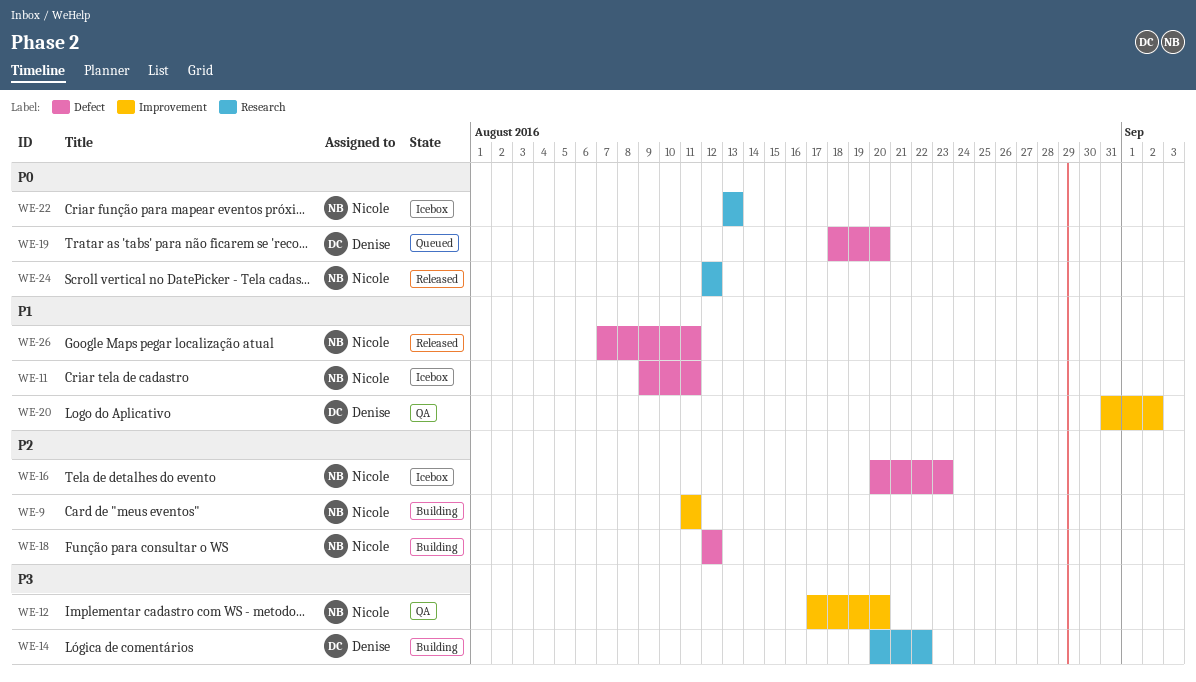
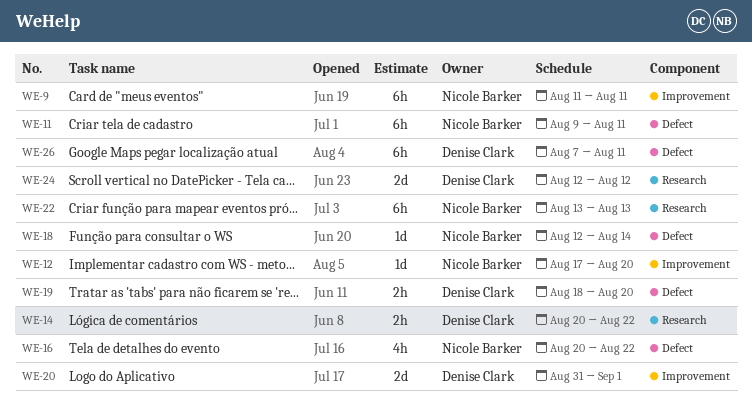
WE-16, due: Aug 23 -> Aug 22
WE-18, due: Aug 12 -> Aug 14
WE-20, due: Sep 2 -> Sep 1
WE-24, owner: Nicole Barker -> Denise Clark
WE-26, owner: Nicole Barker -> Denise Clark

